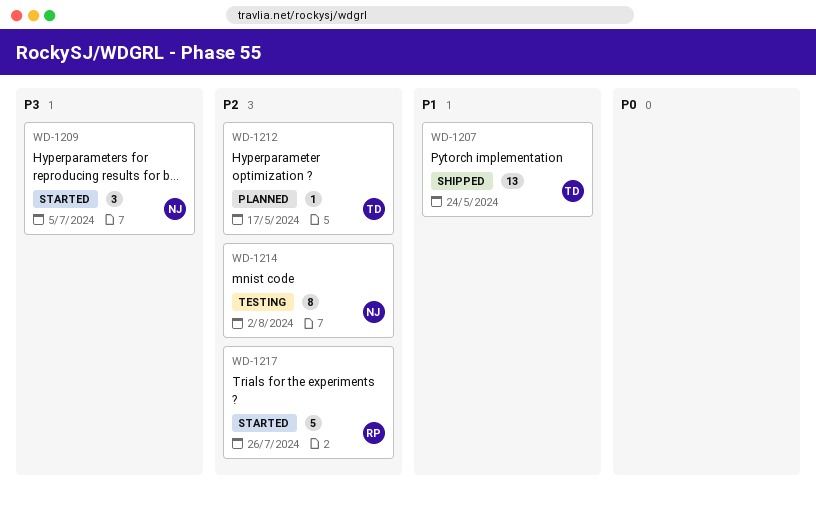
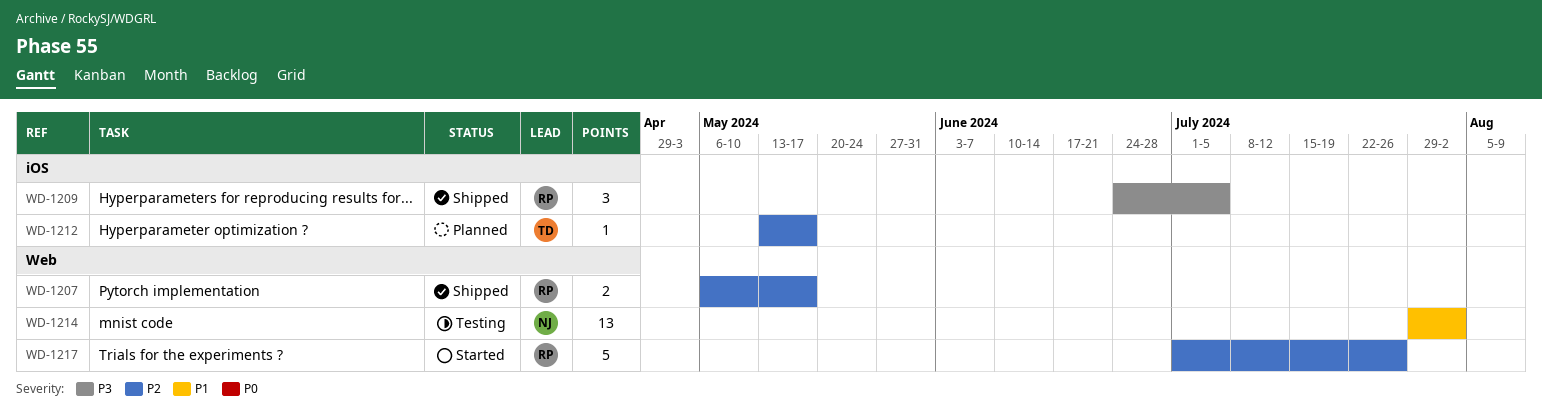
WD-1207, owner: TD -> RP
WD-1207, priority: P1 -> P2
WD-1207, estimate: 13 -> 2
WD-1207, due: May 24 -> May 17
WD-1209, status: Started -> Shipped
WD-1209, owner: NJ -> RP
WD-1214, priority: P2 -> P1
WD-1214, estimate: 8 -> 13

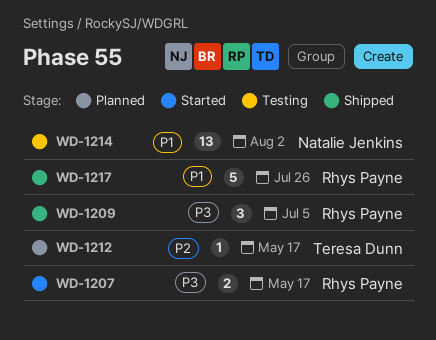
WD-1207, status: Shipped -> Started
WD-1207, priority: P2 -> P3
WD-1217, status: Started -> Shipped
WD-1217, priority: P2 -> P1

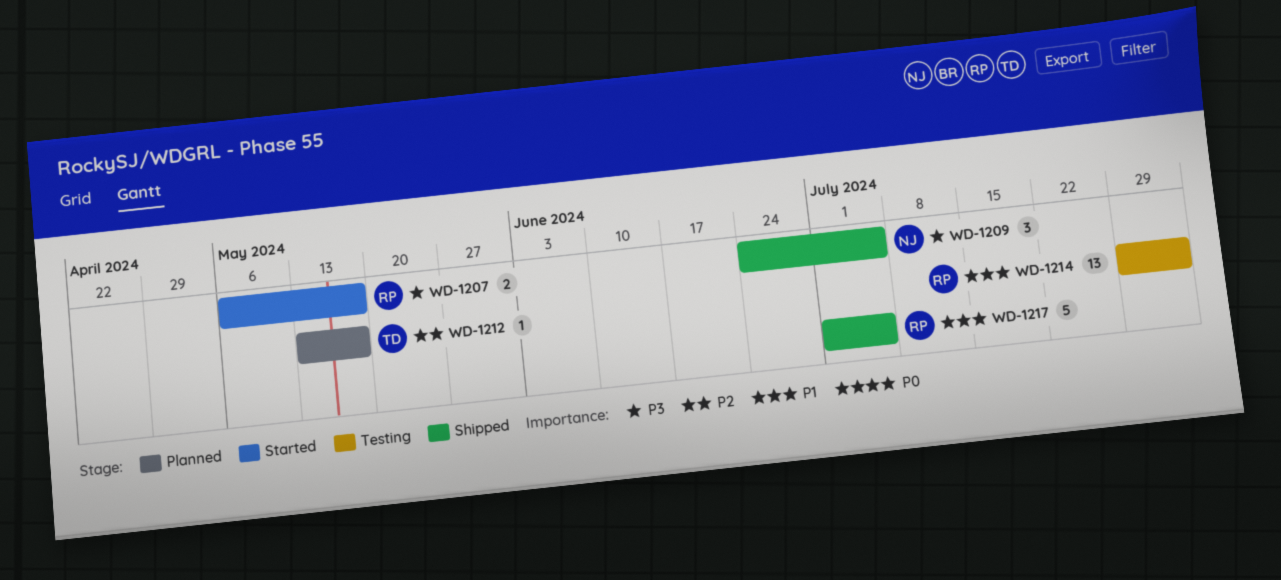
WD-1209, owner: Rhys Payne -> Natalie Jenkins
WD-1214, owner: Natalie Jenkins -> Rhys Payne
WD-1217, due: Jul 26 -> Jul 5

